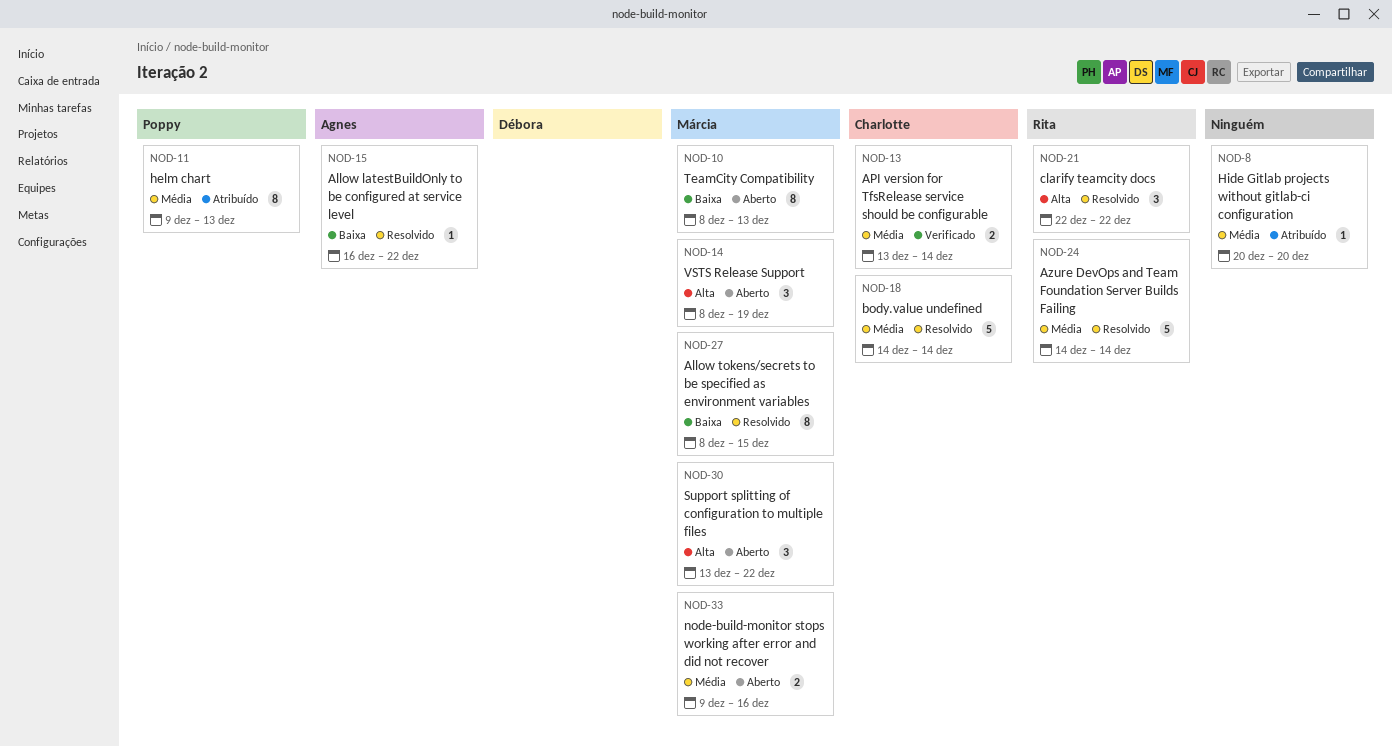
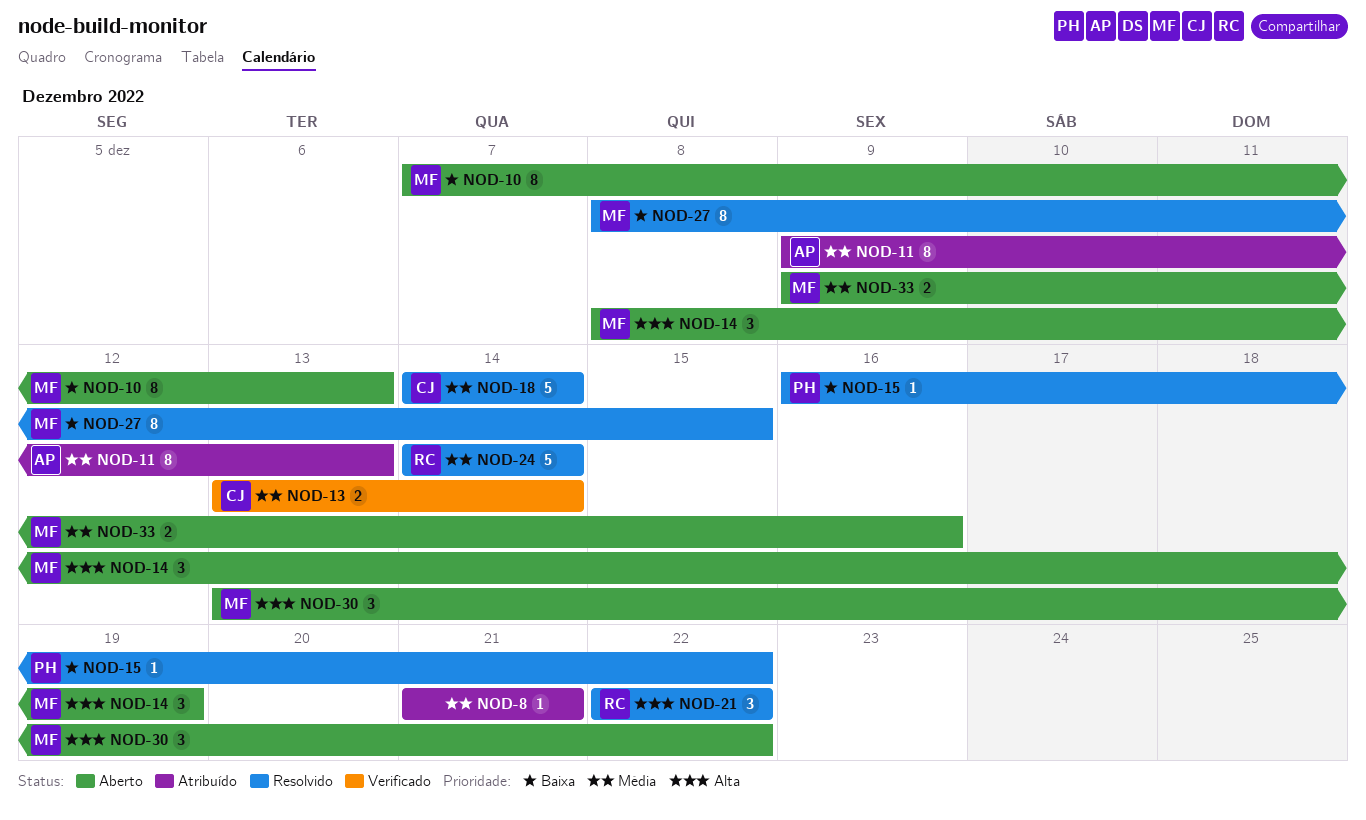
NOD-8, start: Dec 20 -> Dec 21
NOD-8, due: Dec 20 -> Dec 21
NOD-10, start: Dec 8 -> Dec 7
NOD-11, owner: Poppy -> Agnes
NOD-15, owner: Agnes -> Poppy

